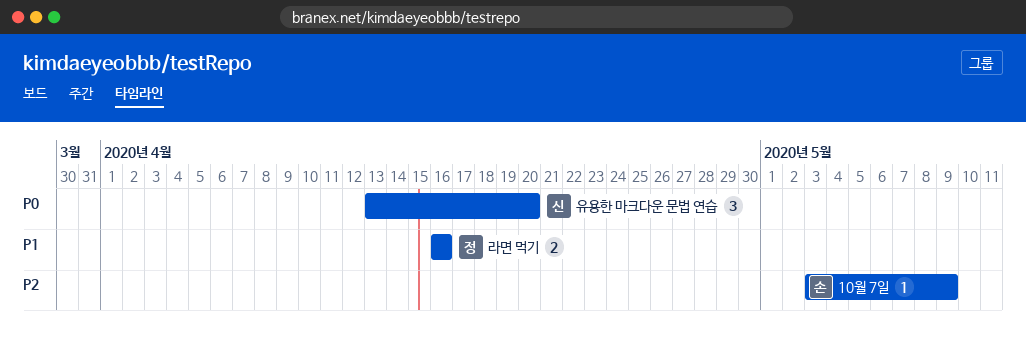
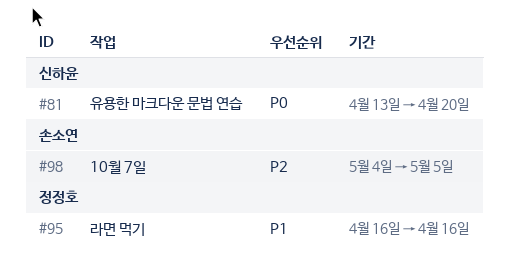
10월 7일, start: May 3 -> May 4
10월 7일, due: May 9 -> May 5

